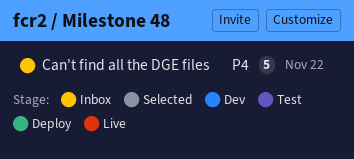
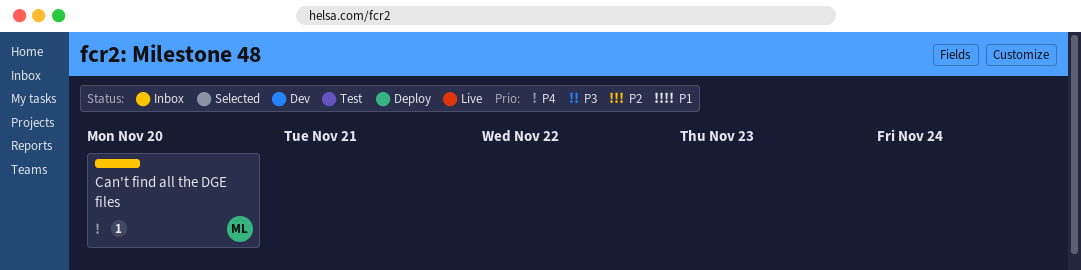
Can't find all the DGE files, estimate: 5 -> 1
Can't find all the DGE files, due: Nov 22 -> Nov 20

